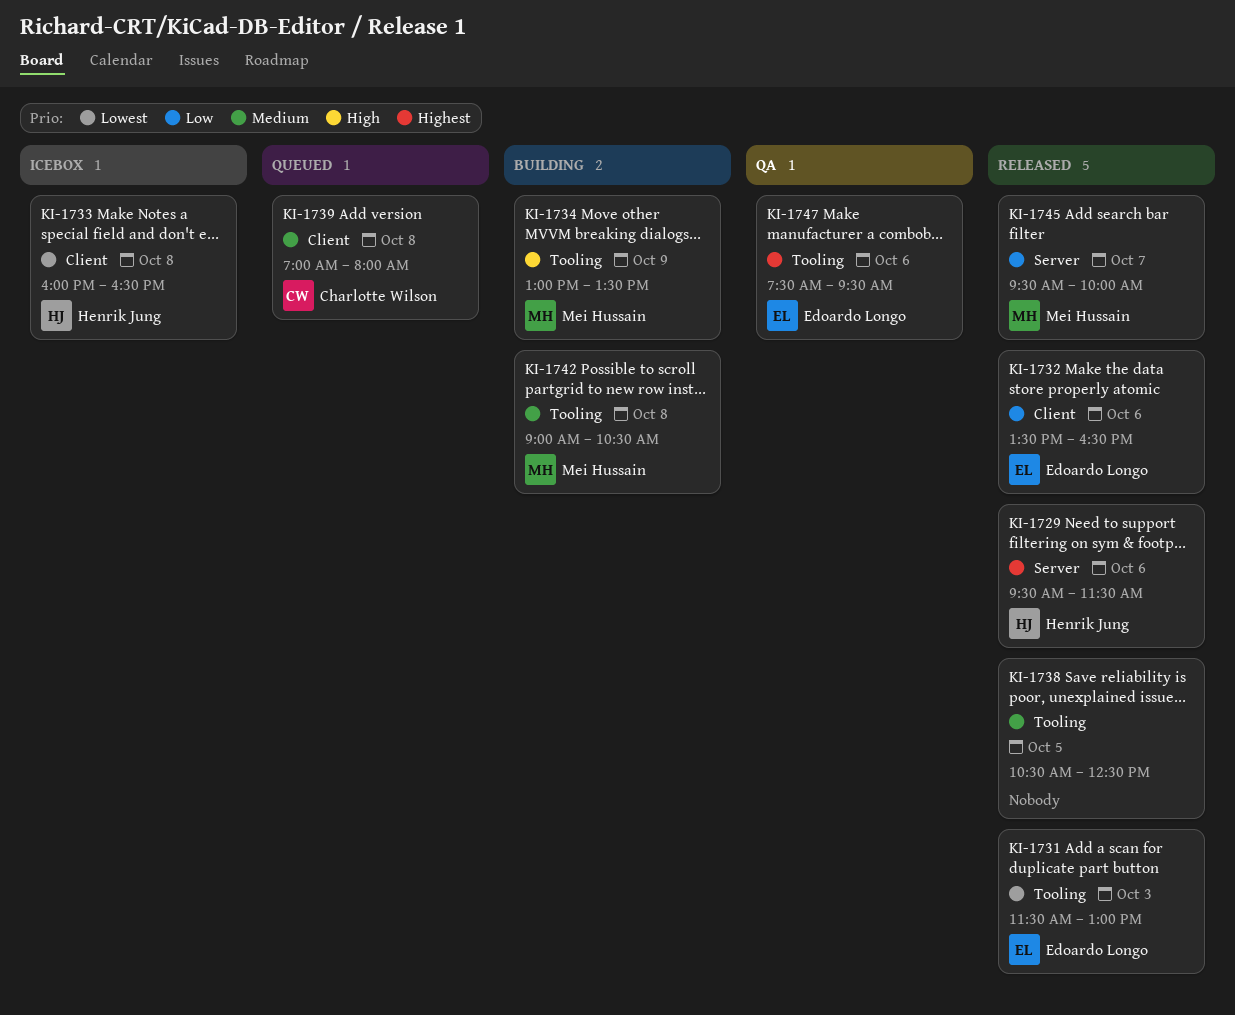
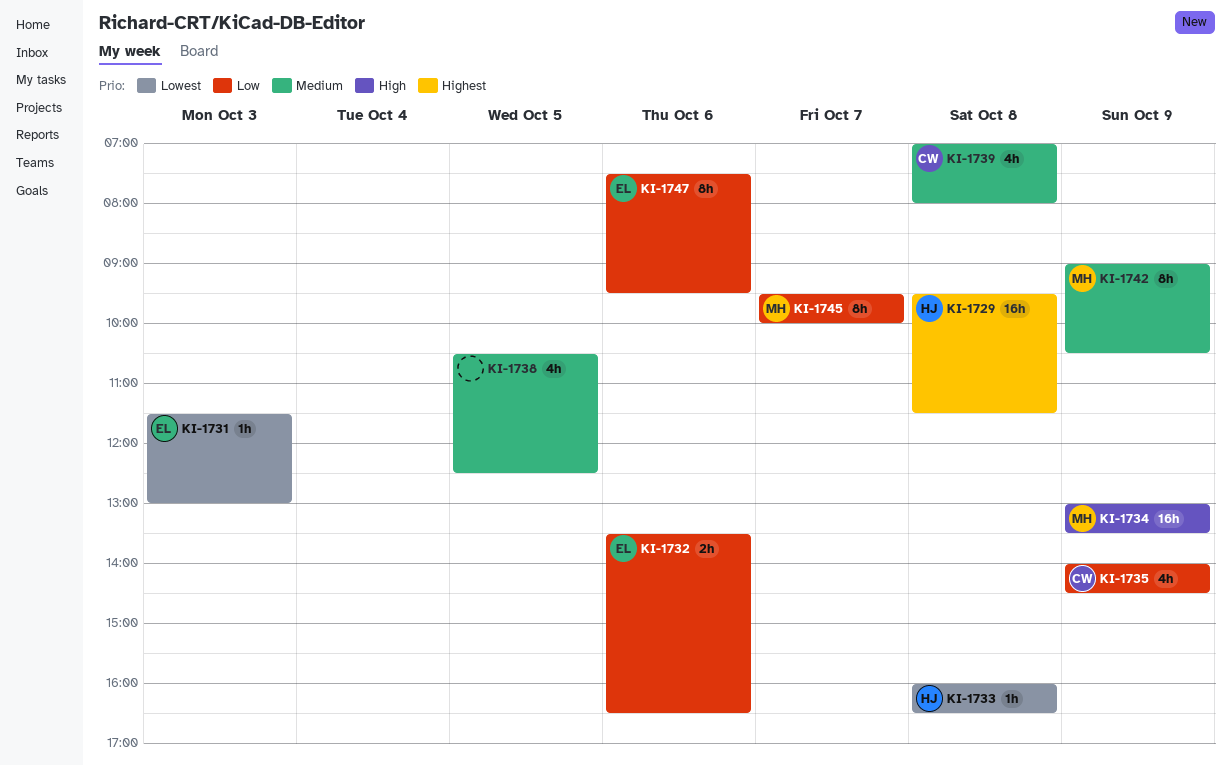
KI-1729, day: Oct 6 -> Oct 8
KI-1735: none -> present
KI-1742, day: Oct 8 -> Oct 9
KI-1747, priority: Highest -> Low

